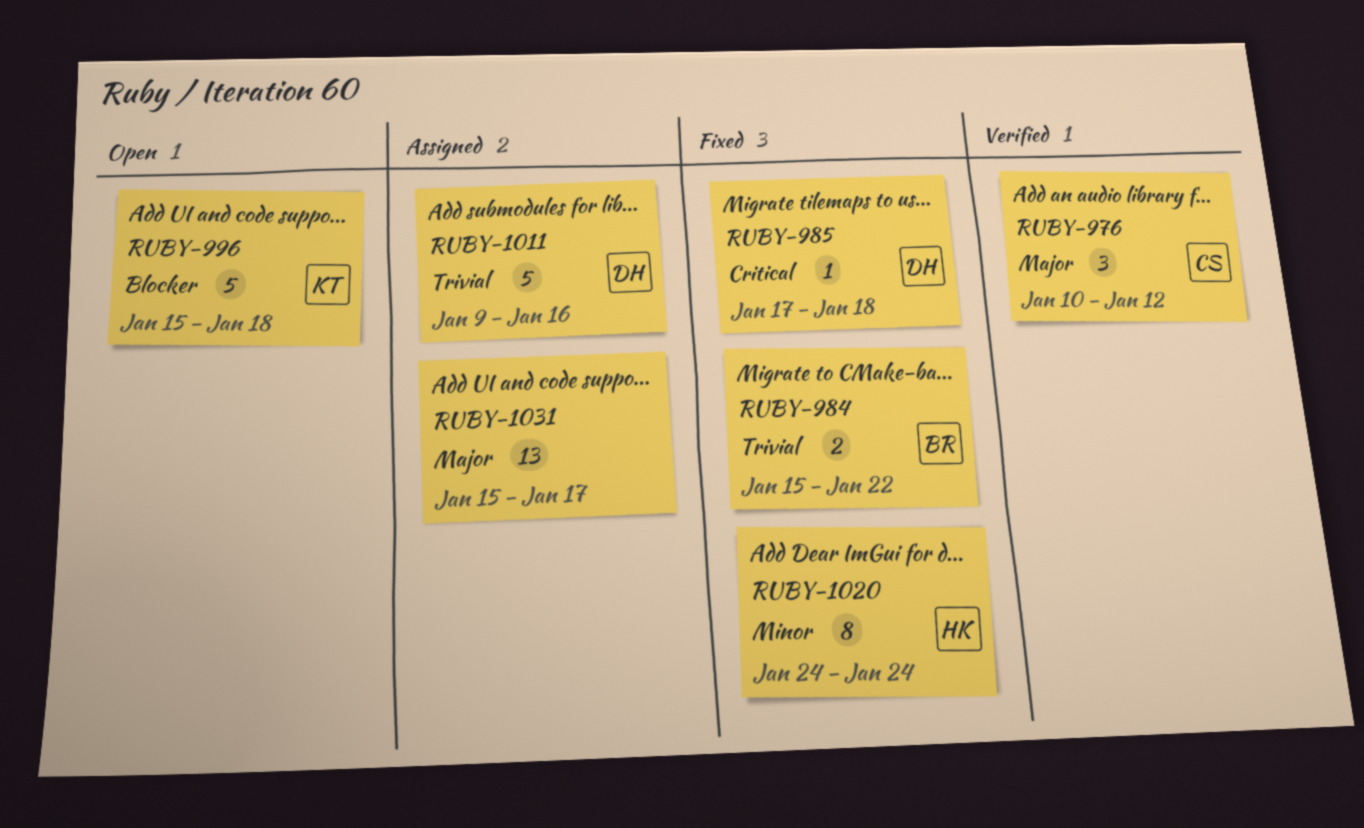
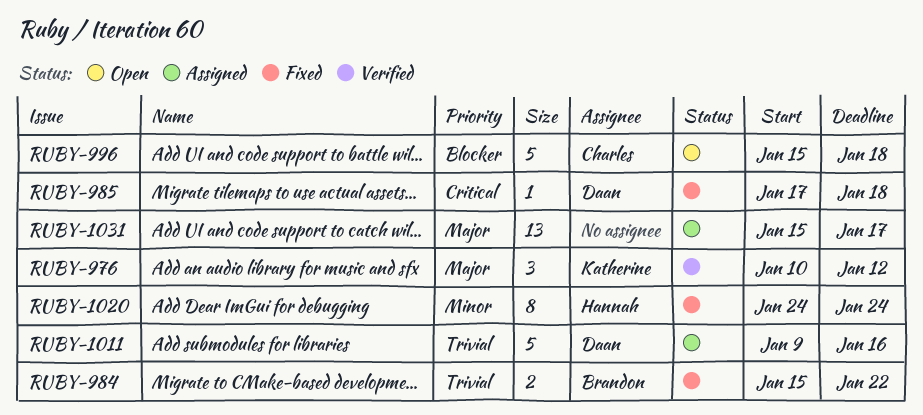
RUBY-976, owner: Charles -> Katherine
RUBY-996, owner: Katherine -> Charles

